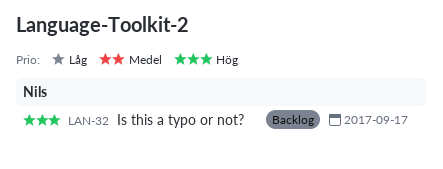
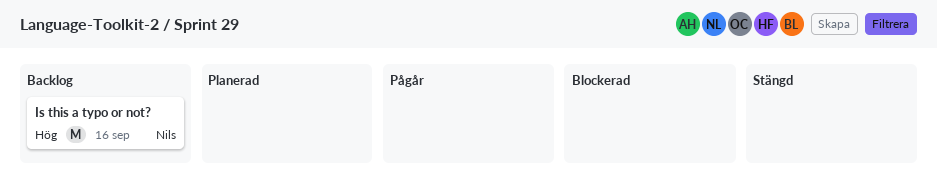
Is this a typo or not?, due: Sep 17 -> Sep 16

